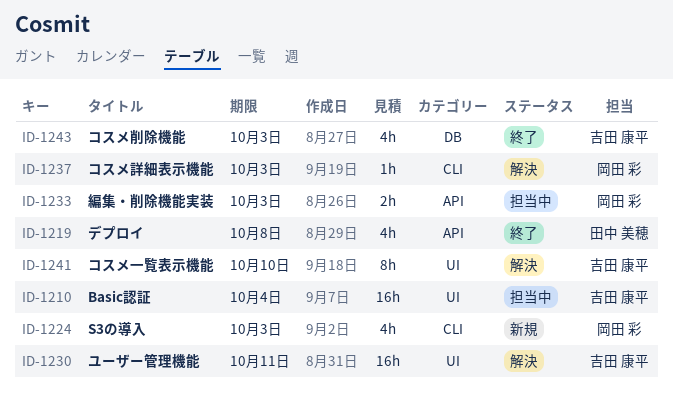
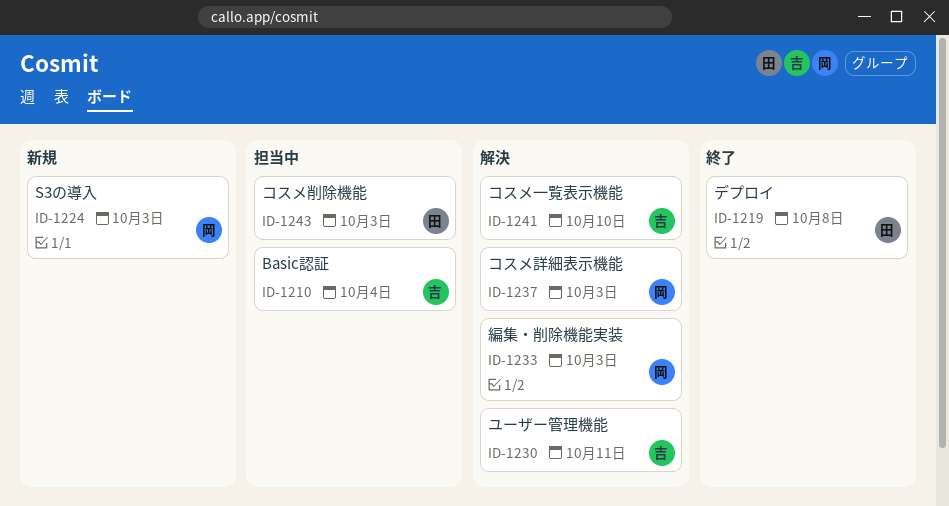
ID-1233, status: 担当中 -> 解決
ID-1243, status: 終了 -> 担当中
ID-1243, owner: 吉田 康平 -> 田中 美穂

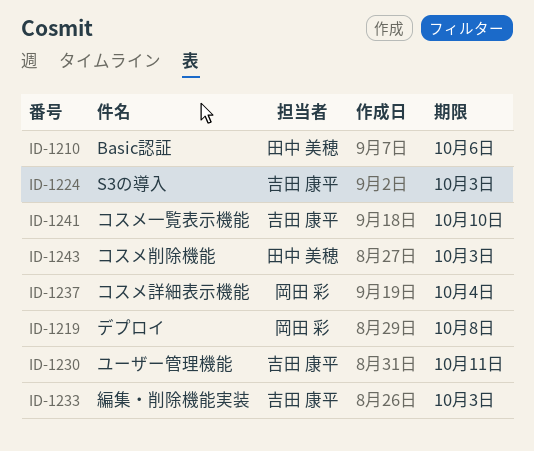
ID-1210, owner: 吉田 康平 -> 田中 美穂
ID-1210, due: Oct 4 -> Oct 6
ID-1219, owner: 田中 美穂 -> 岡田 彩
ID-1224, owner: 岡田 彩 -> 吉田 康平
ID-1233, owner: 岡田 彩 -> 吉田 康平
ID-1237, due: Oct 3 -> Oct 4

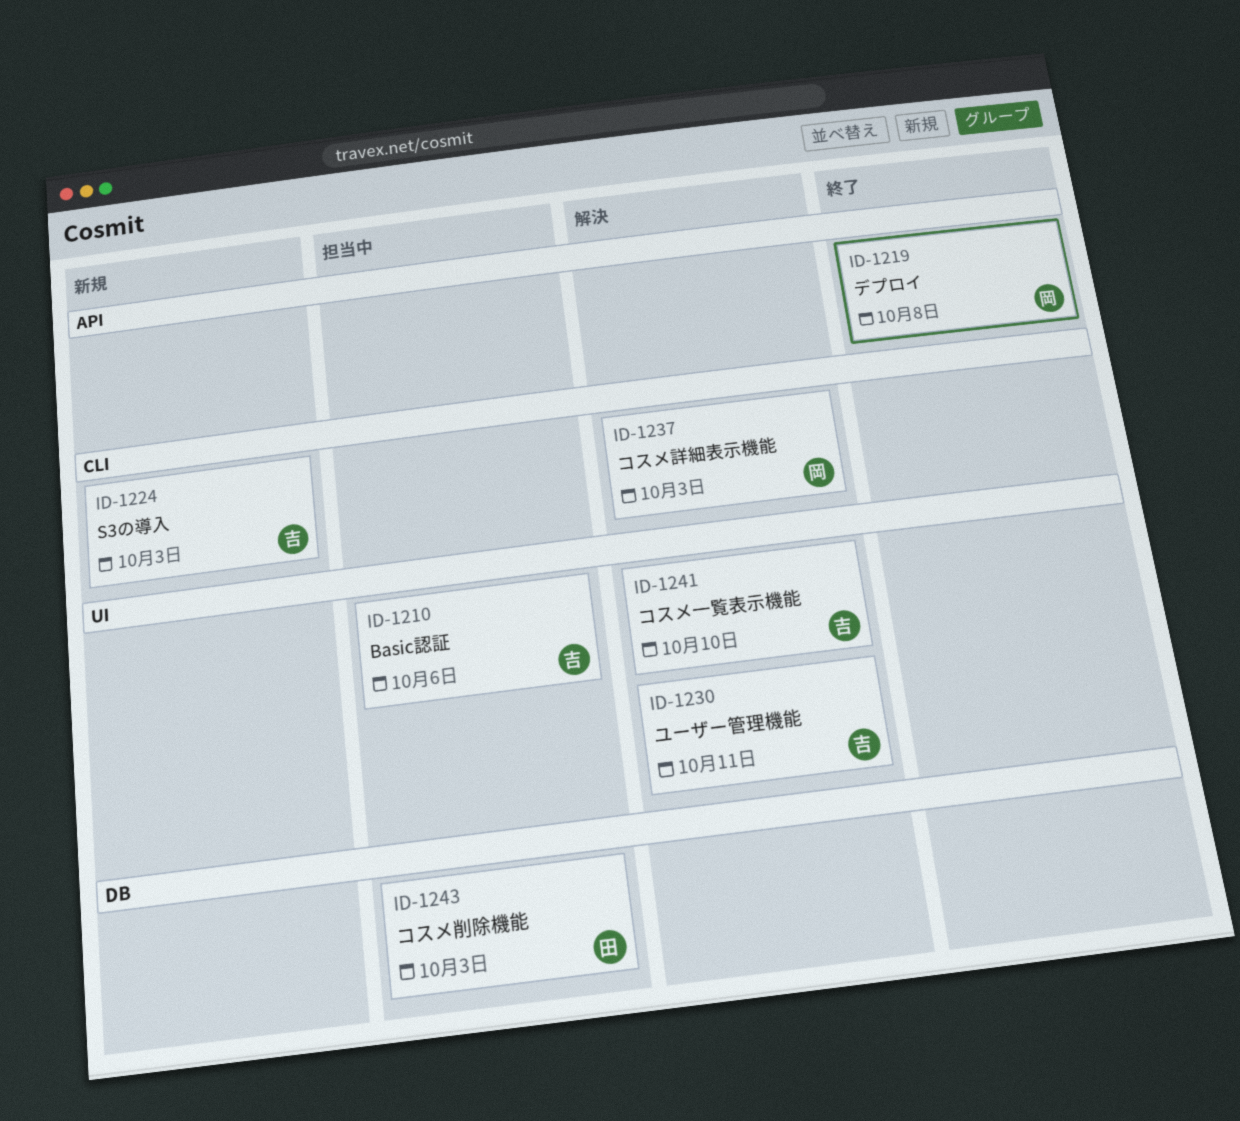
ID-1210, owner: 田中 美穂 -> 吉田 康平
ID-1233: present -> none
ID-1237, due: Oct 4 -> Oct 3

